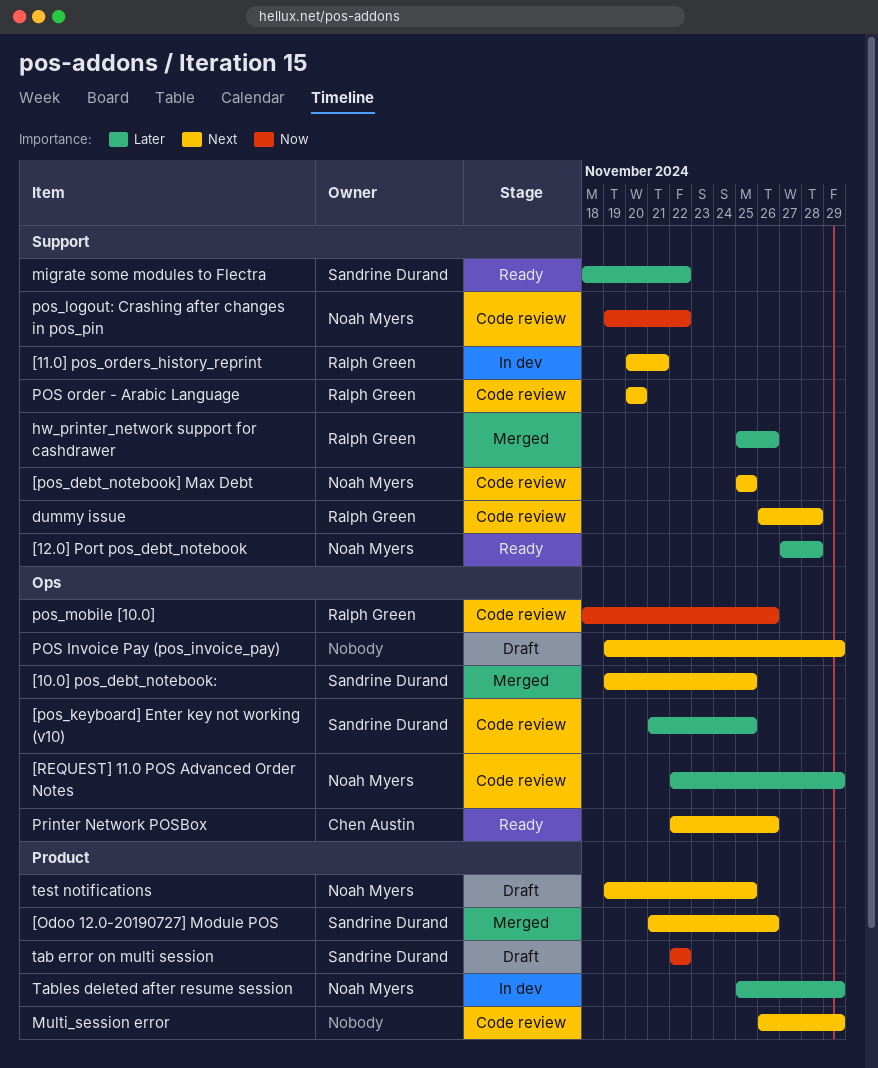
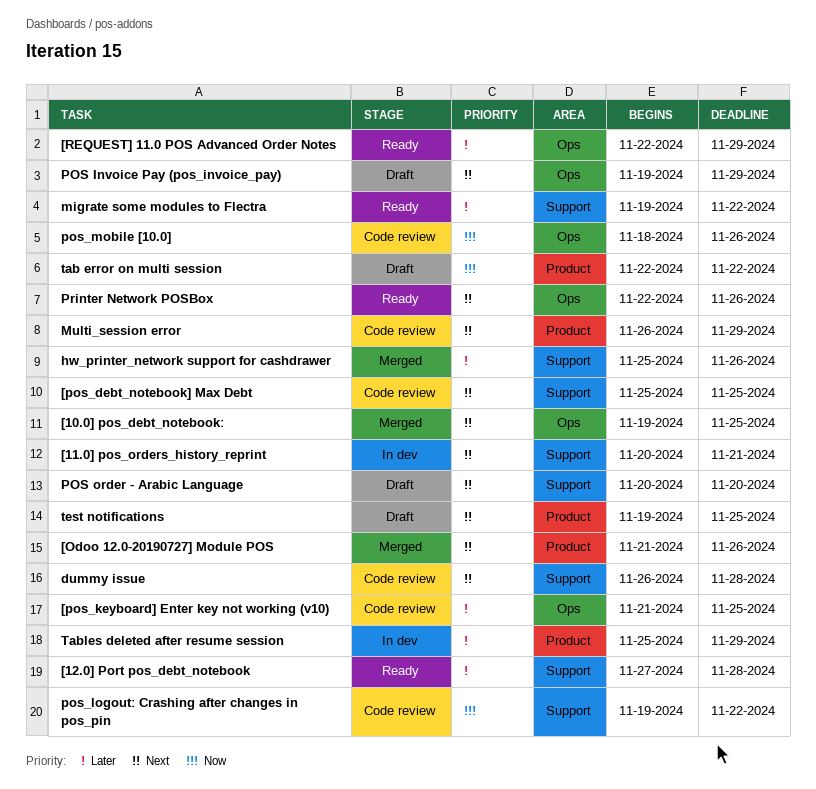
[REQUEST] 11.0 POS Advanced Order Notes, status: Code review -> Ready
migrate some modules to Flectra, start: Nov 18 -> Nov 19
POS order - Arabic Language, status: Code review -> Draft

